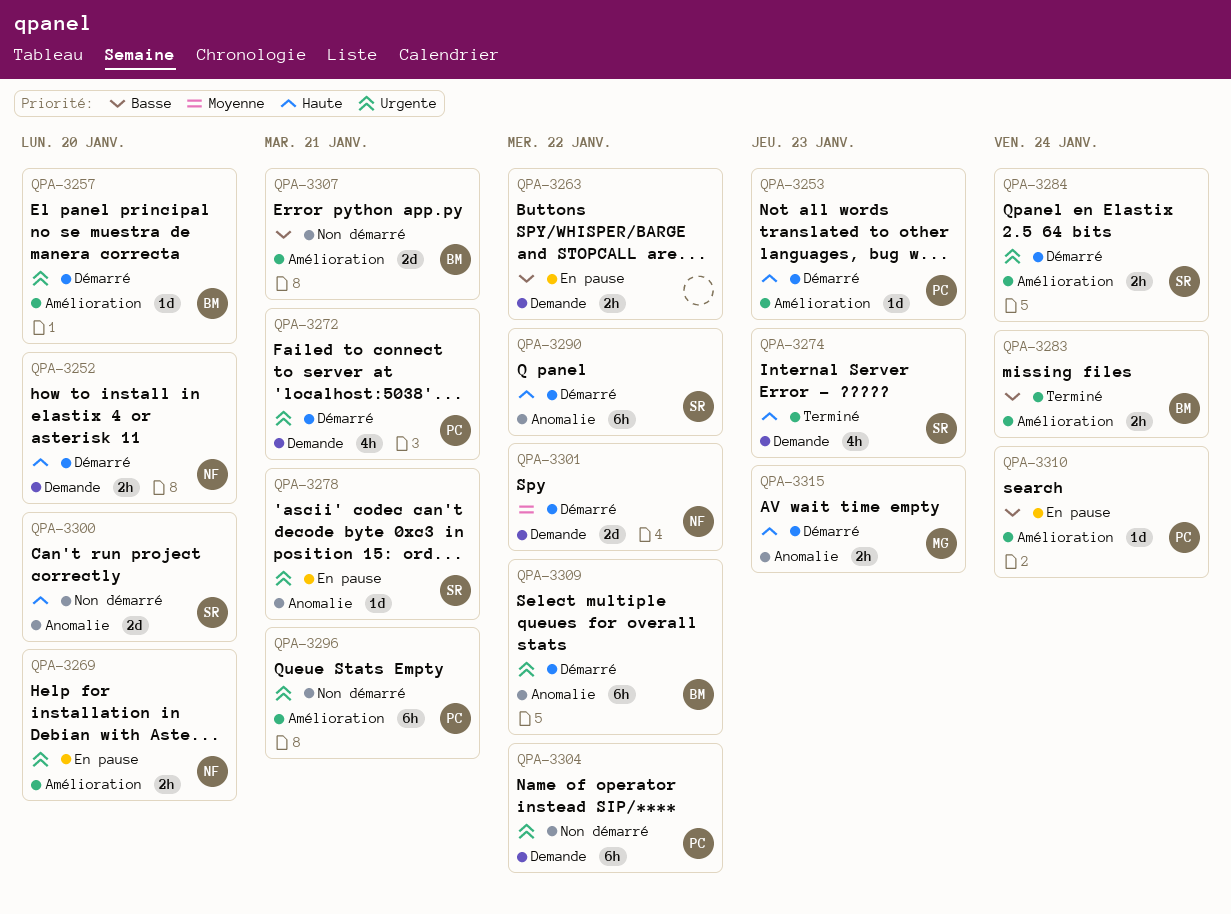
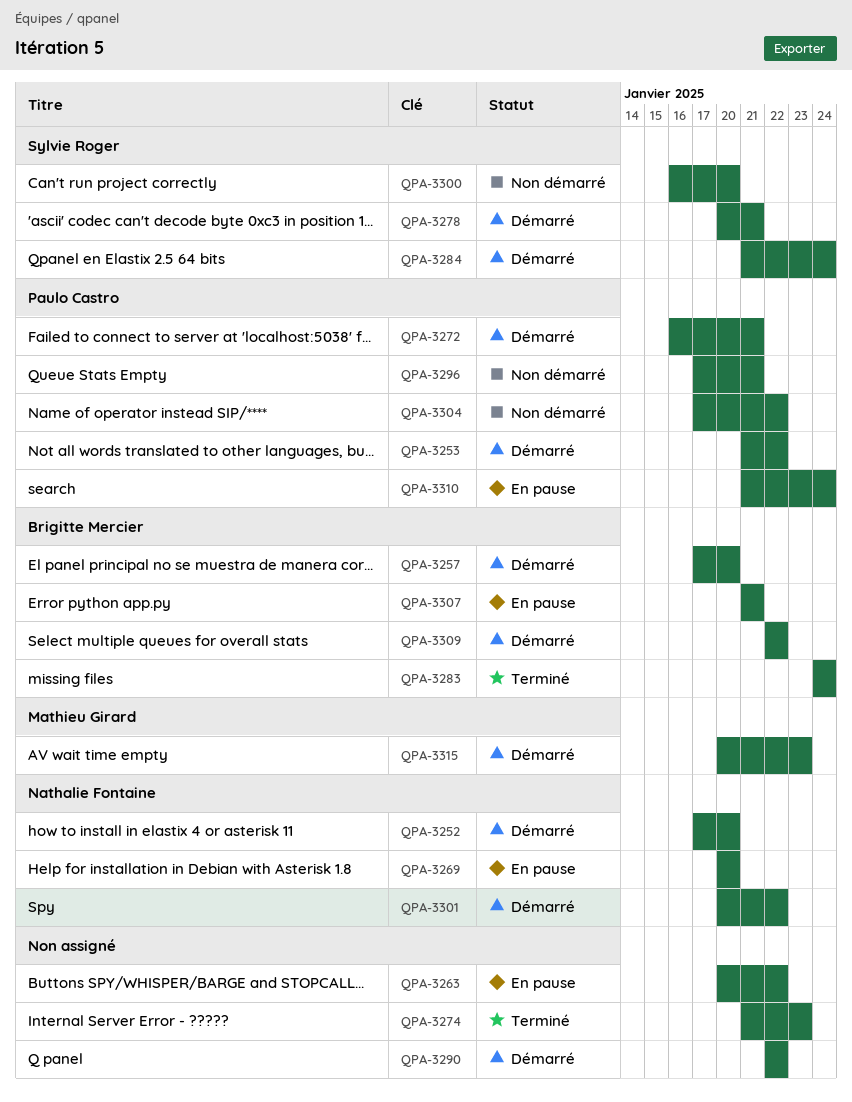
QPA-3253, due: Jan 23 -> Jan 22
QPA-3274, owner: Sylvie Roger -> none
QPA-3278, status: En pause -> Démarré
QPA-3290, owner: Sylvie Roger -> none
QPA-3307, status: Non démarré -> En pause

